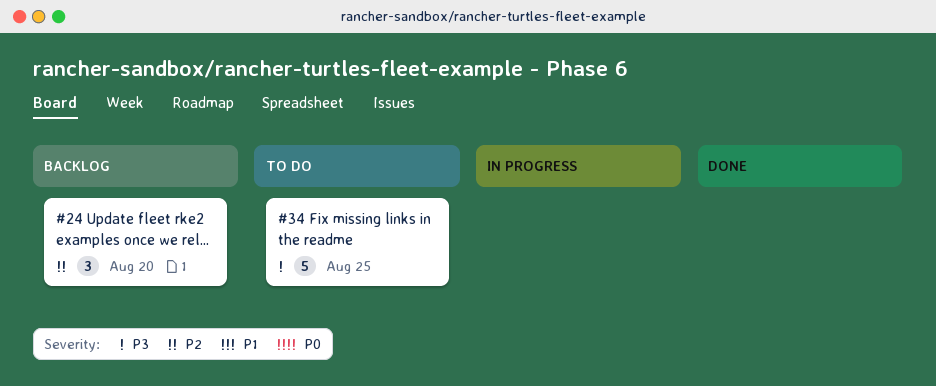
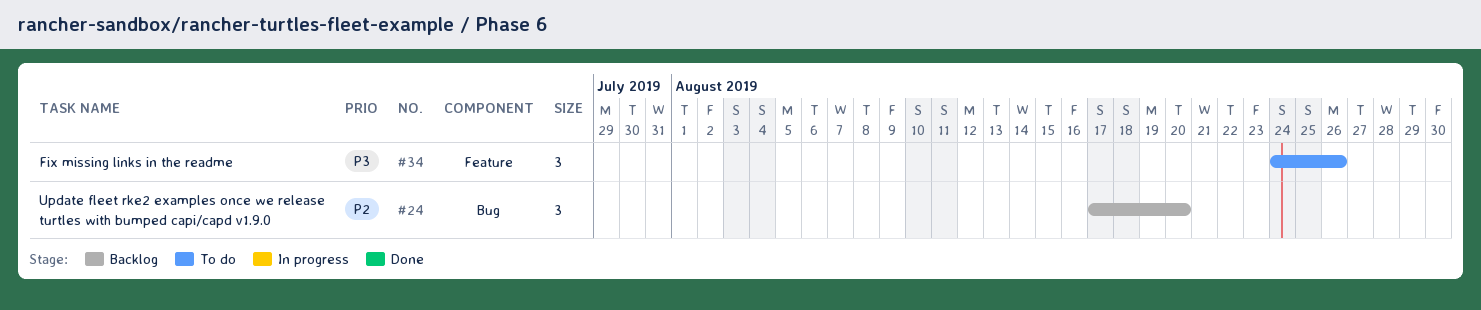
#34, estimate: 5 -> 3
#34, due: Aug 25 -> Aug 26

